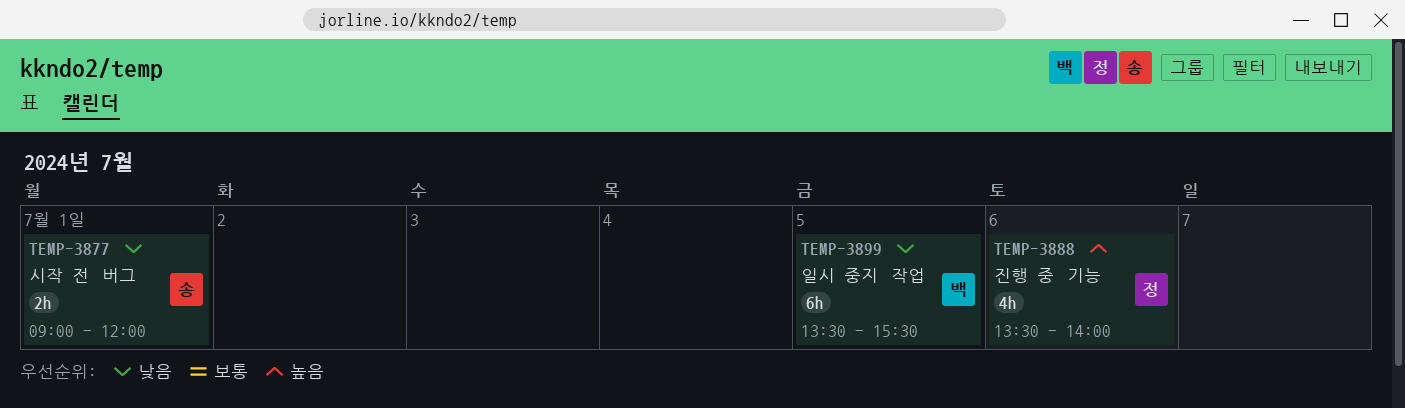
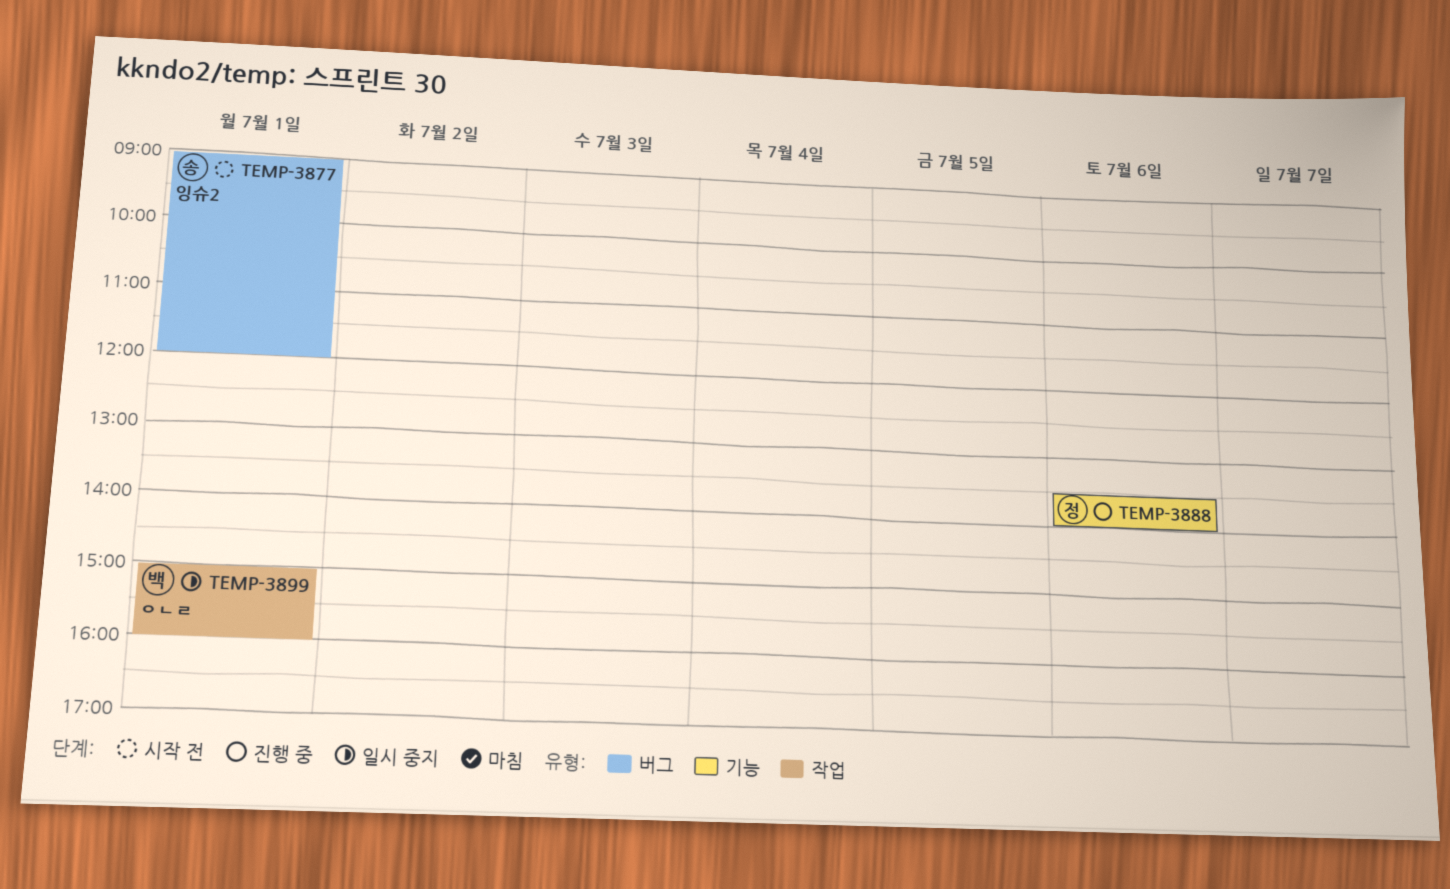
TEMP-3899, day: Jul 5 -> Jul 1
TEMP-3899, begins: 13:30 -> 15:00
TEMP-3899, ends: 15:30 -> 16:00

